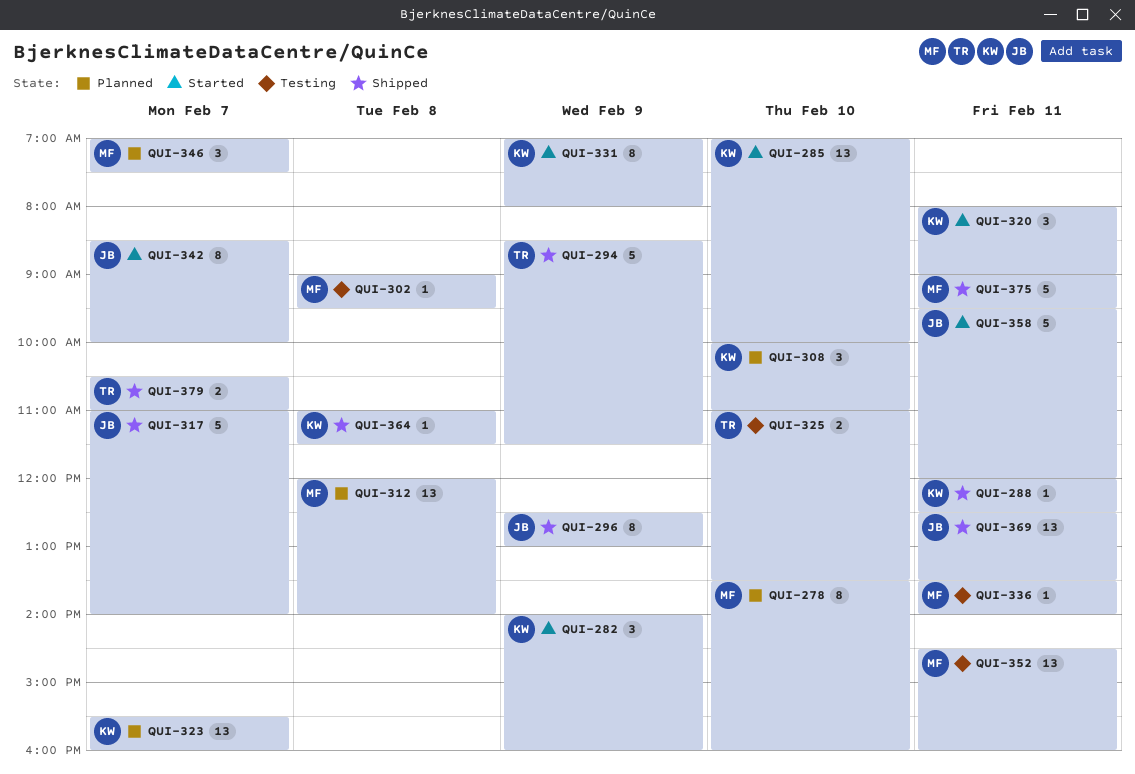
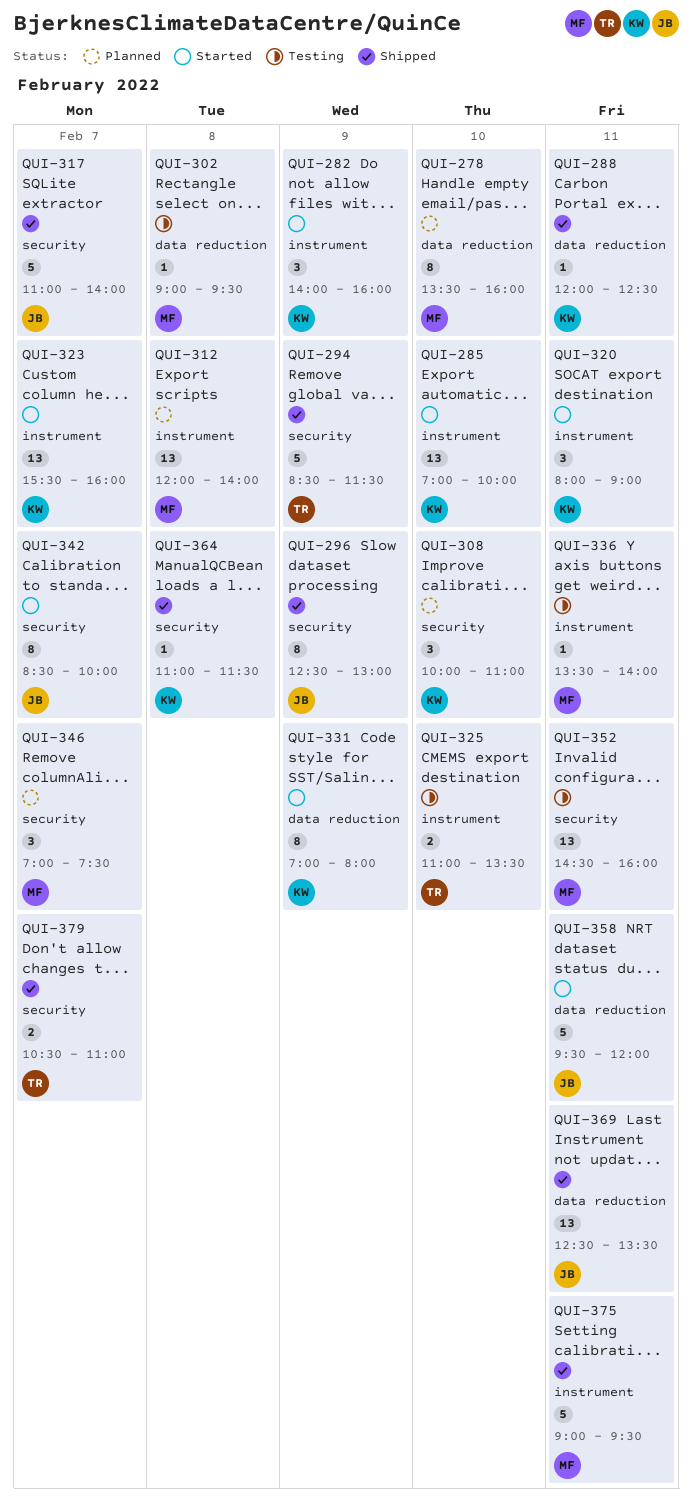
QUI-323, status: Planned -> Started

